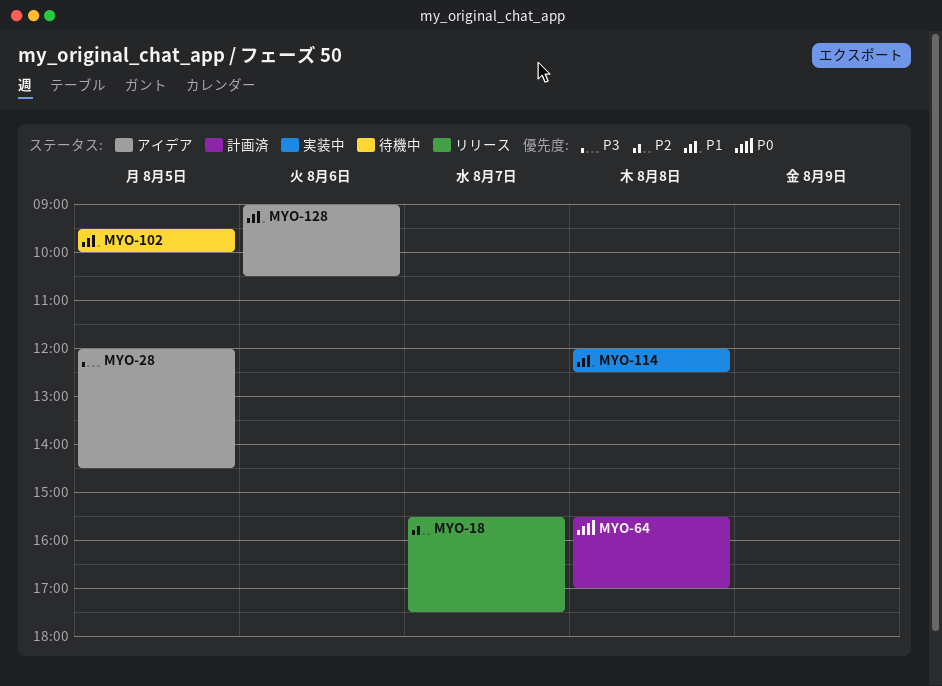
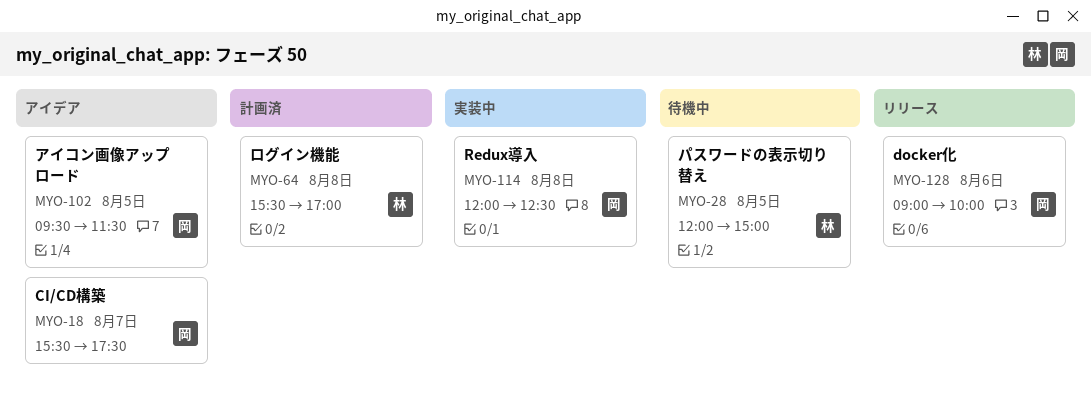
MYO-18, status: リリース -> アイデア
MYO-28, status: アイデア -> 待機中
MYO-28, ends: 14:30 -> 15:00
MYO-102, status: 待機中 -> アイデア
MYO-102, ends: 10:00 -> 11:30
MYO-128, status: アイデア -> リリース
MYO-128, ends: 10:30 -> 10:00

